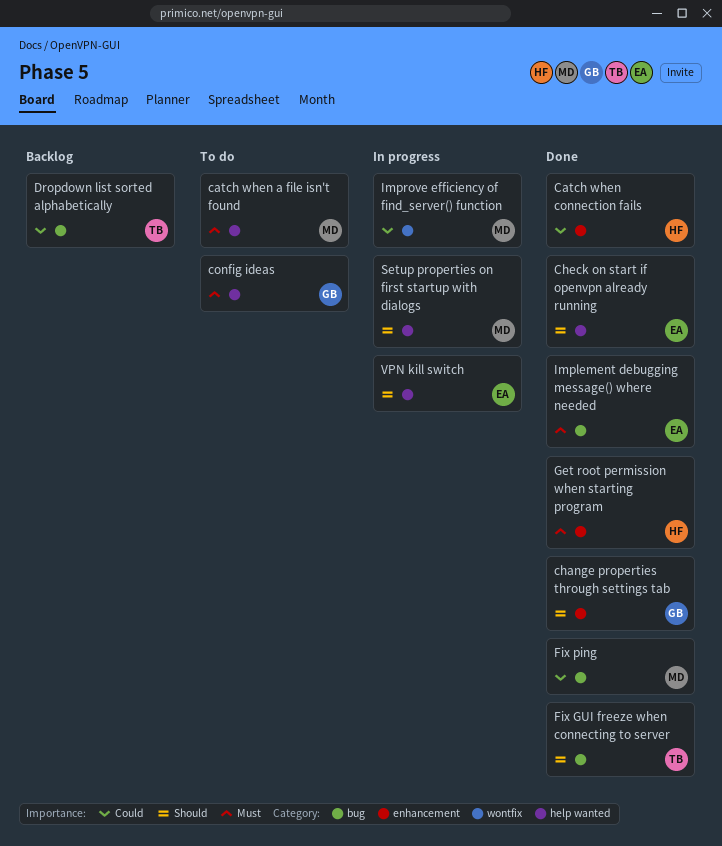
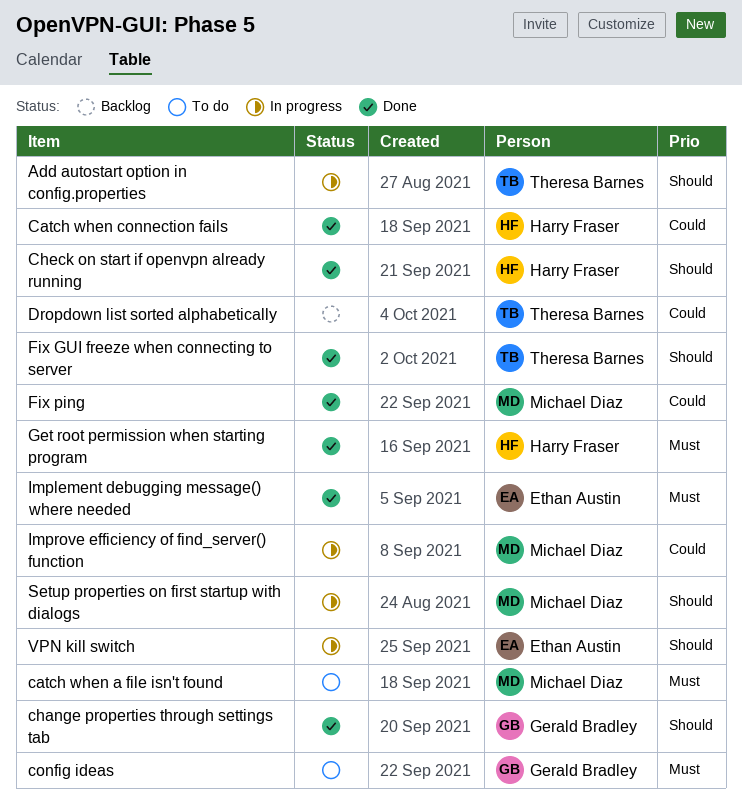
Add autostart option in config.properties: none -> present
Check on start if openvpn already running, owner: Ethan Austin -> Harry Fraser

